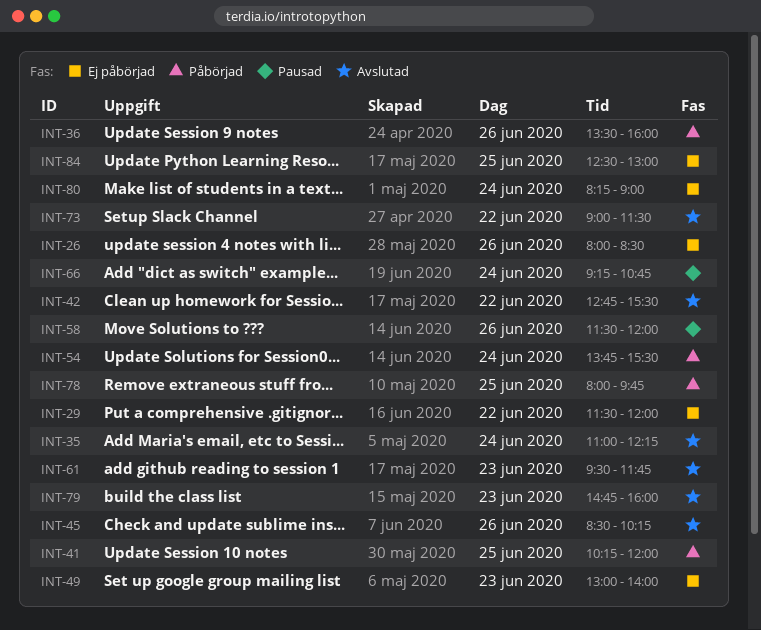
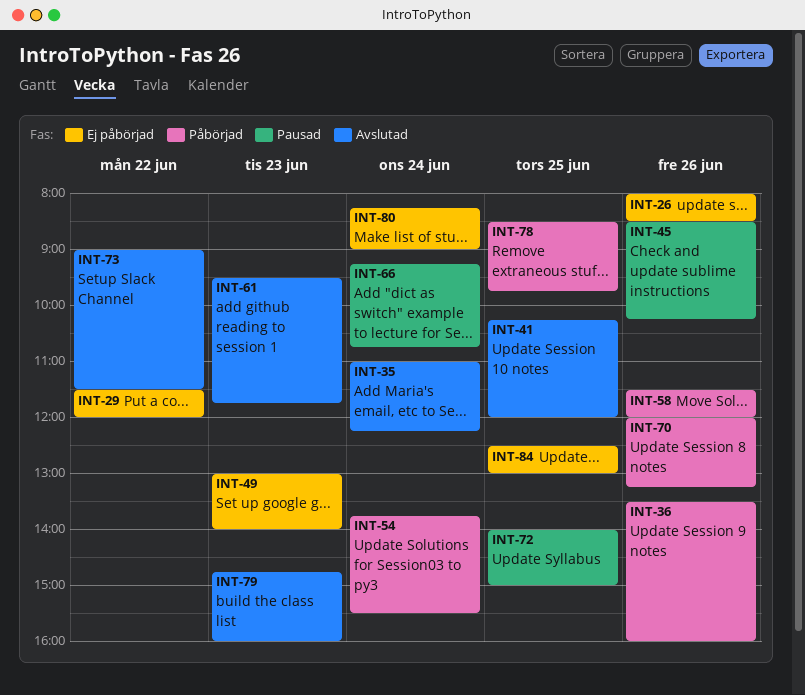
INT-41, status: Påbörjad -> Avslutad
INT-42: present -> none
INT-45, status: Avslutad -> Pausad
INT-58, status: Pausad -> Påbörjad
INT-70: none -> present
INT-72: none -> present
INT-78, begins: 08:00 -> 08:30

